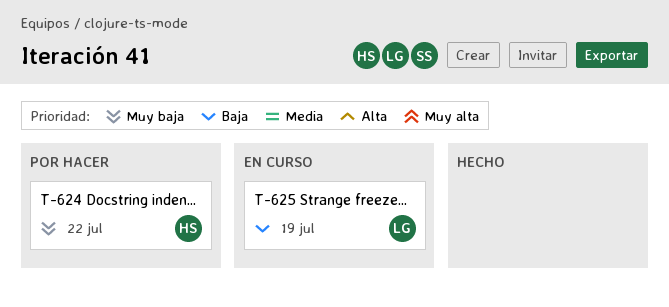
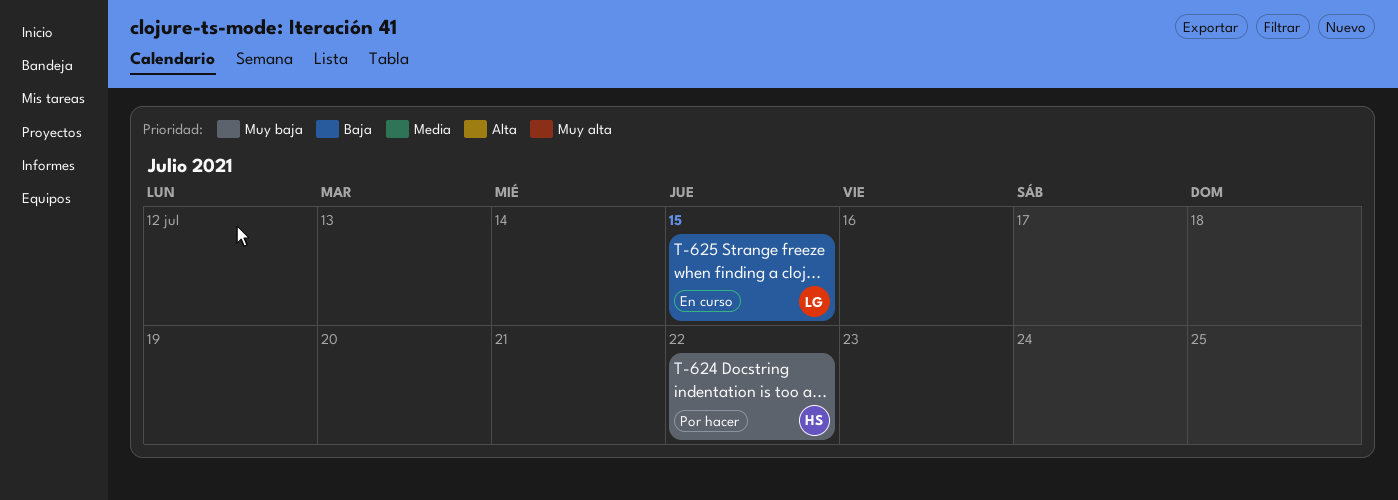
T-625, due: Jul 19 -> Jul 15

